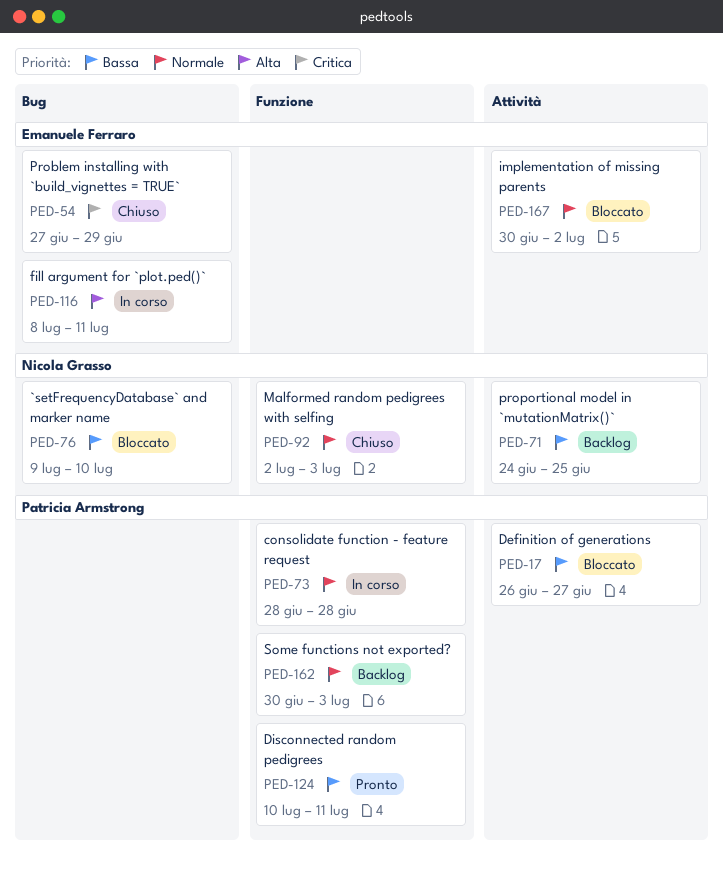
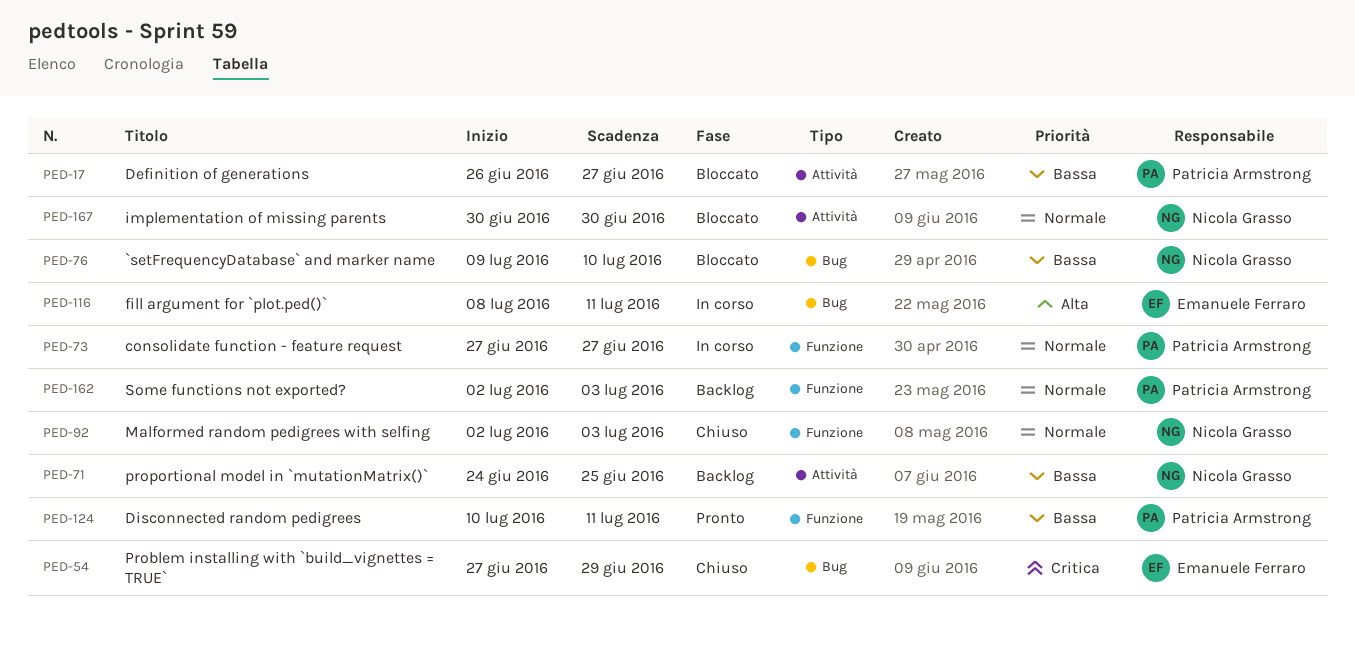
PED-73, start: Jun 28 -> Jun 27
PED-73, due: Jun 28 -> Jun 27
PED-162, start: Jun 30 -> Jul 2
PED-167, owner: Emanuele Ferraro -> Nicola Grasso
PED-167, due: Jul 2 -> Jun 30

